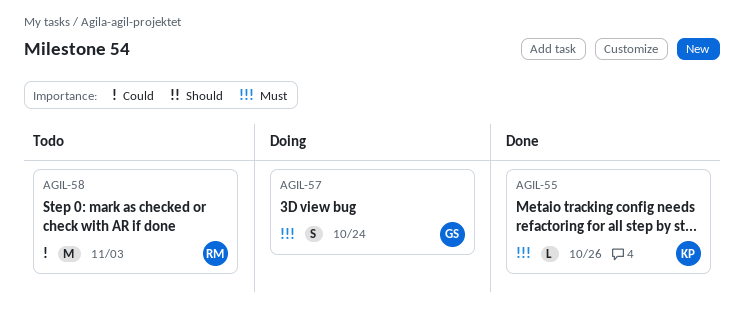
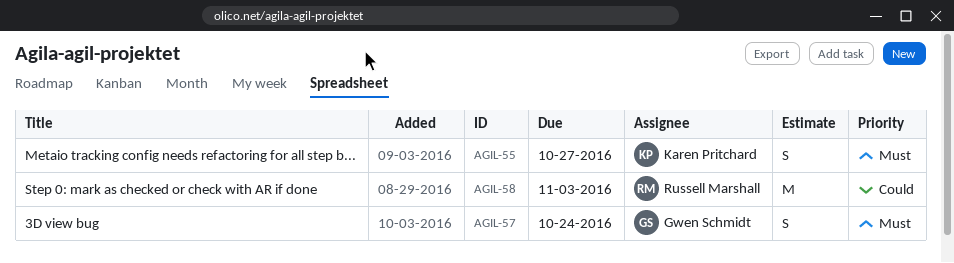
AGIL-55, estimate: L -> S
AGIL-55, due: Oct 26 -> Oct 27

